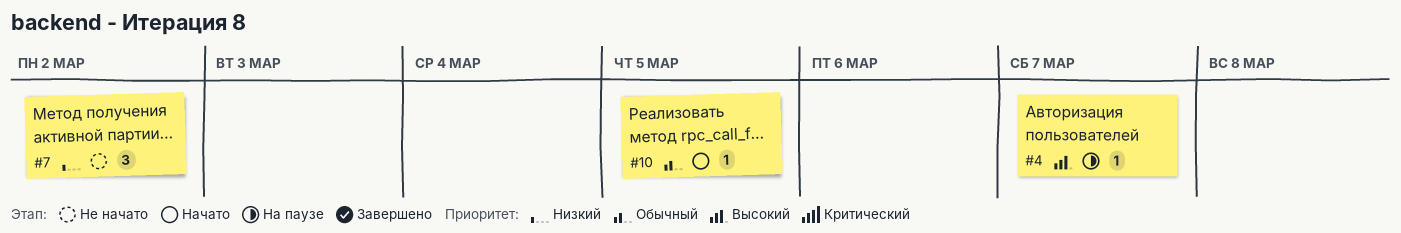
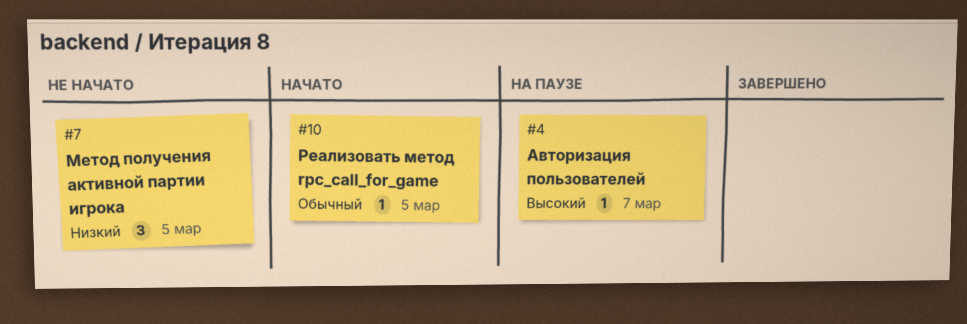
#7, due: Mar 2 -> Mar 5

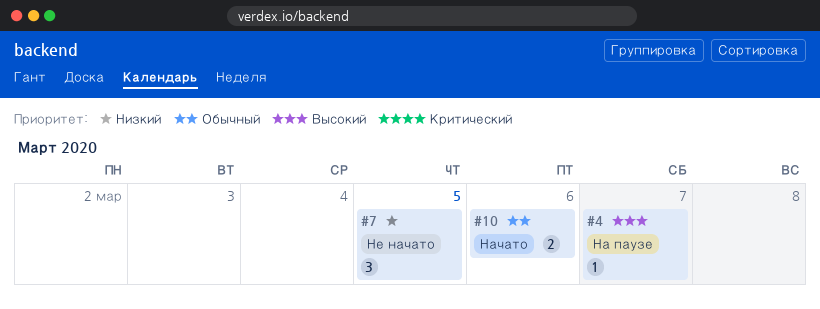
#10, estimate: 1 -> 2
#10, due: Mar 5 -> Mar 6

